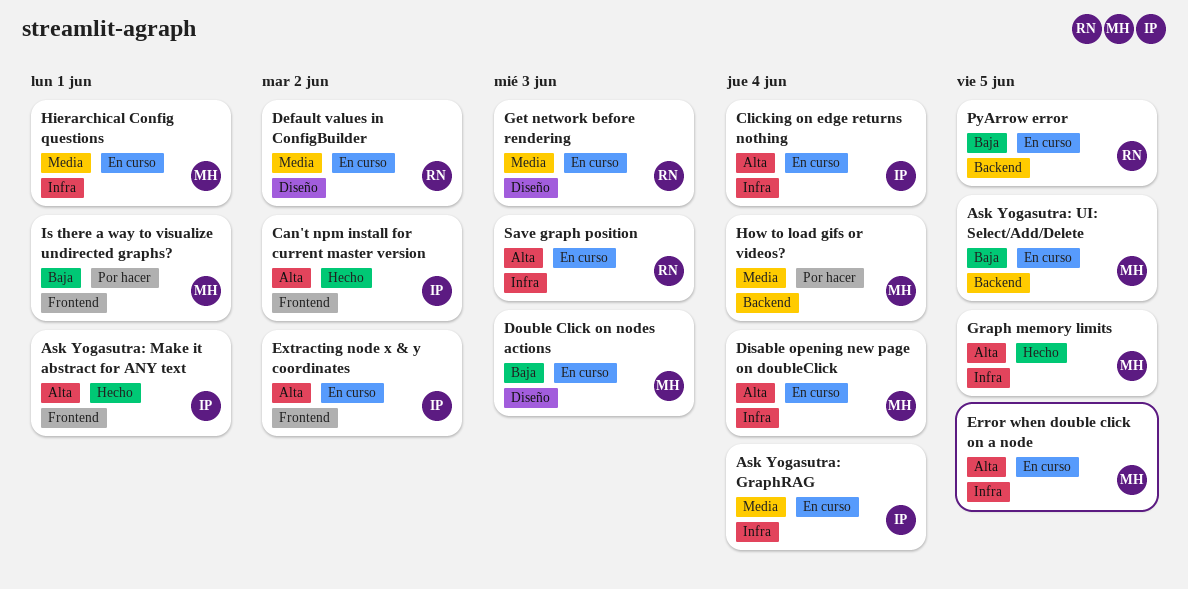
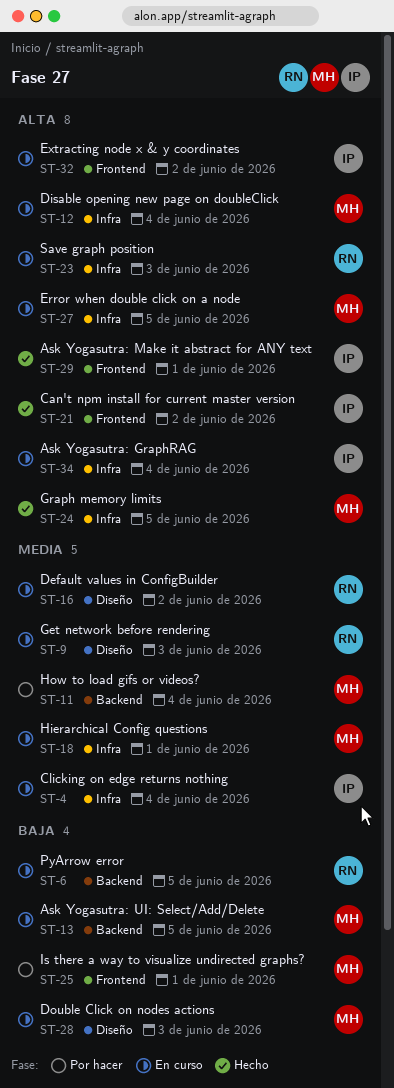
Ask Yogasutra: GraphRAG, priority: Media -> Alta
Clicking on edge returns nothing, priority: Alta -> Media

